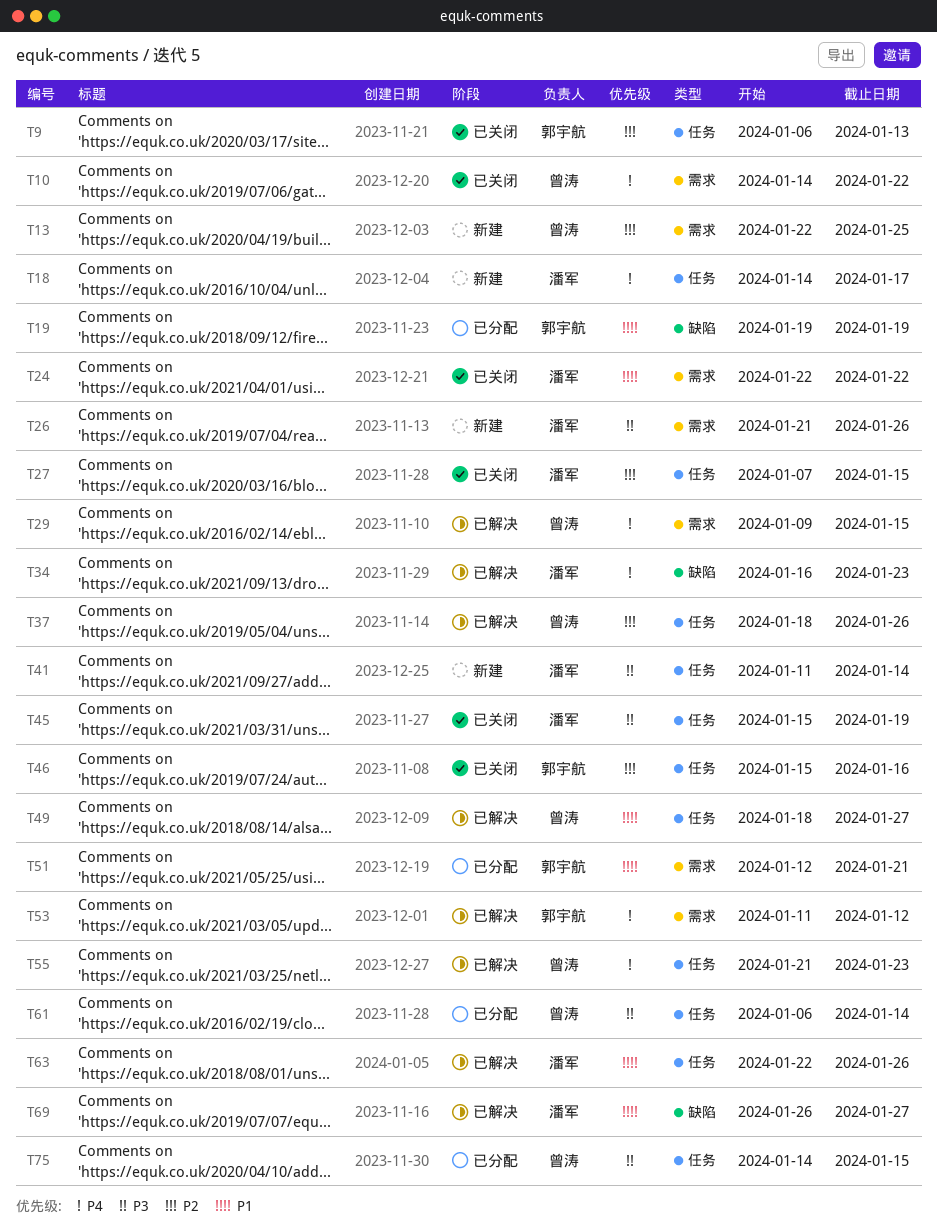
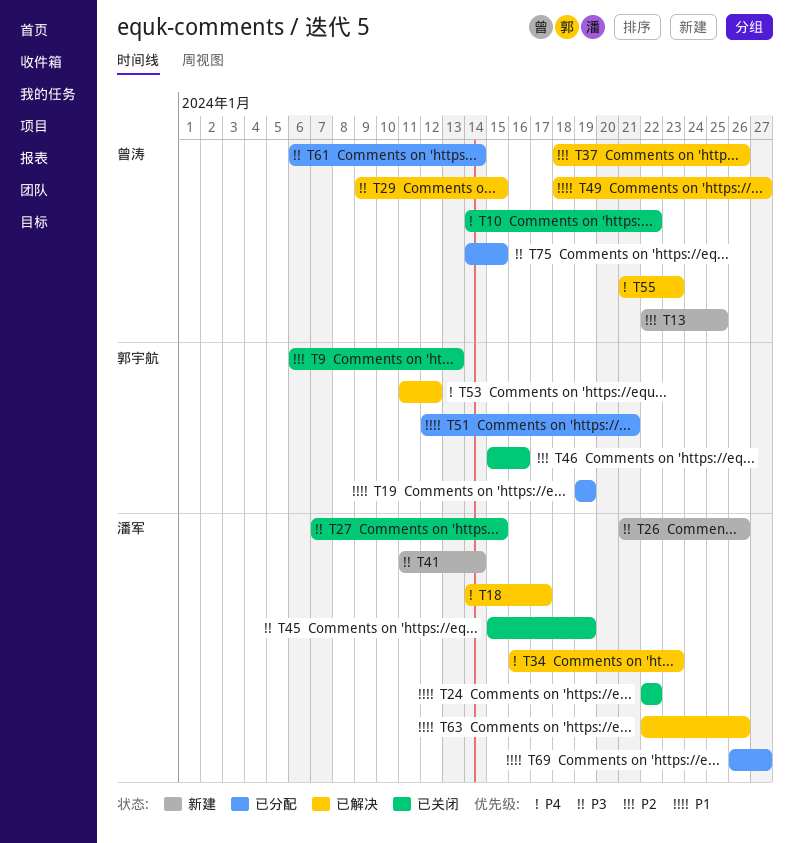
T18, status: 新建 -> 已解决
T27, priority: P2 -> P3
T29, priority: P4 -> P3
T69, status: 已解决 -> 已分配

